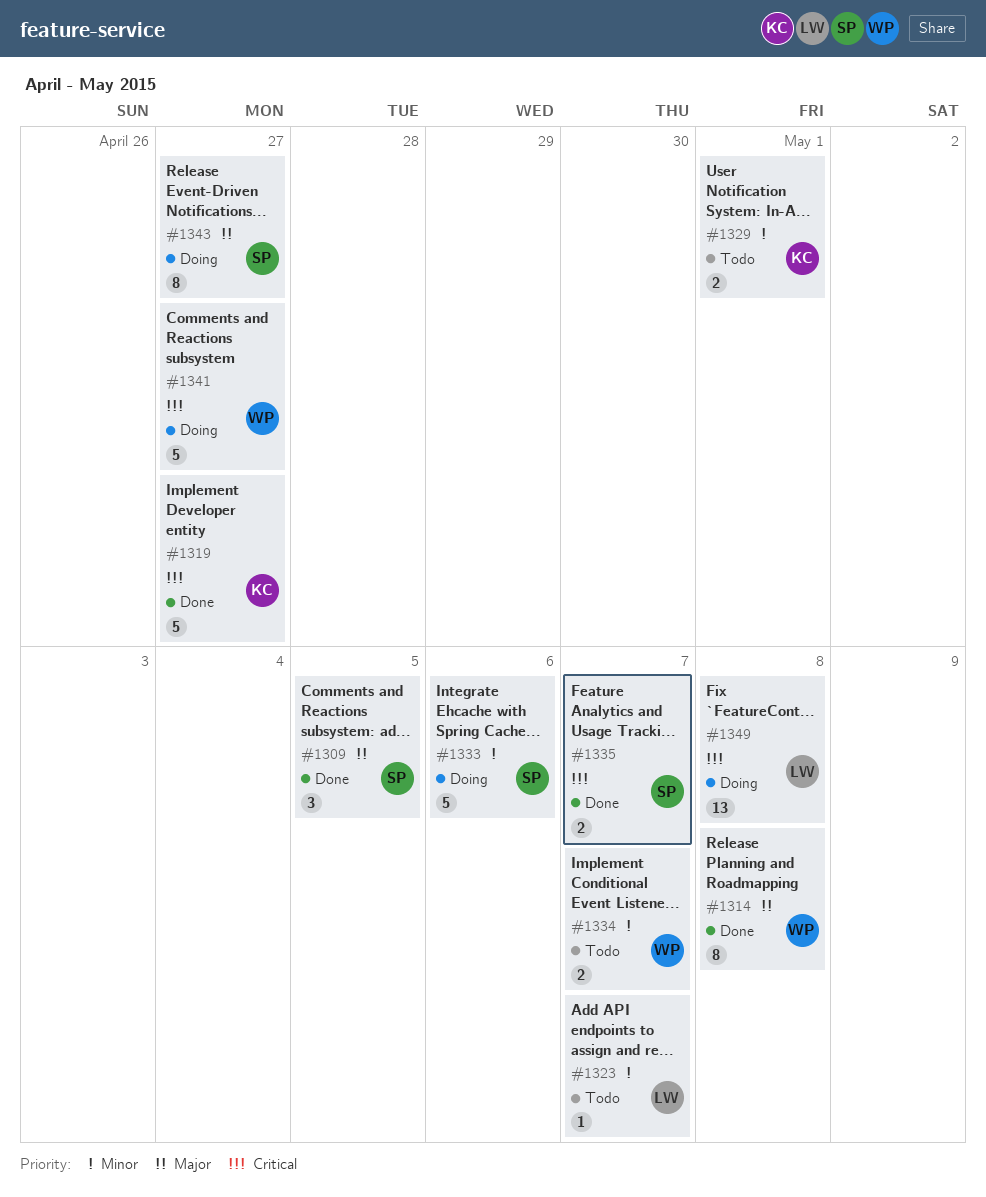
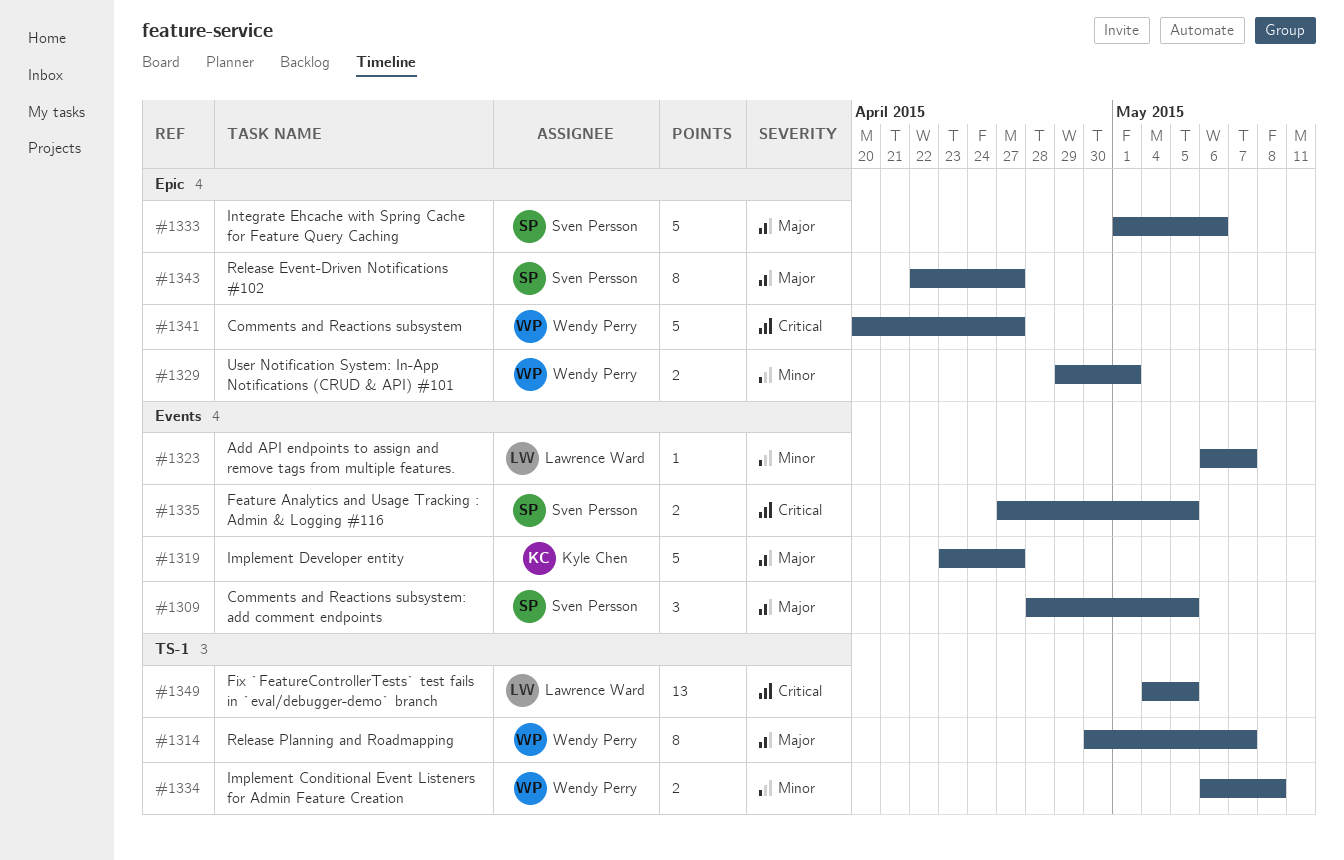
#1314, due: May 8 -> May 7
#1319, priority: Critical -> Major
#1329, owner: Kyle Chen -> Wendy Perry
#1333, priority: Minor -> Major
#1334, due: May 7 -> May 8
#1335, due: May 7 -> May 5
#1349, due: May 8 -> May 5

